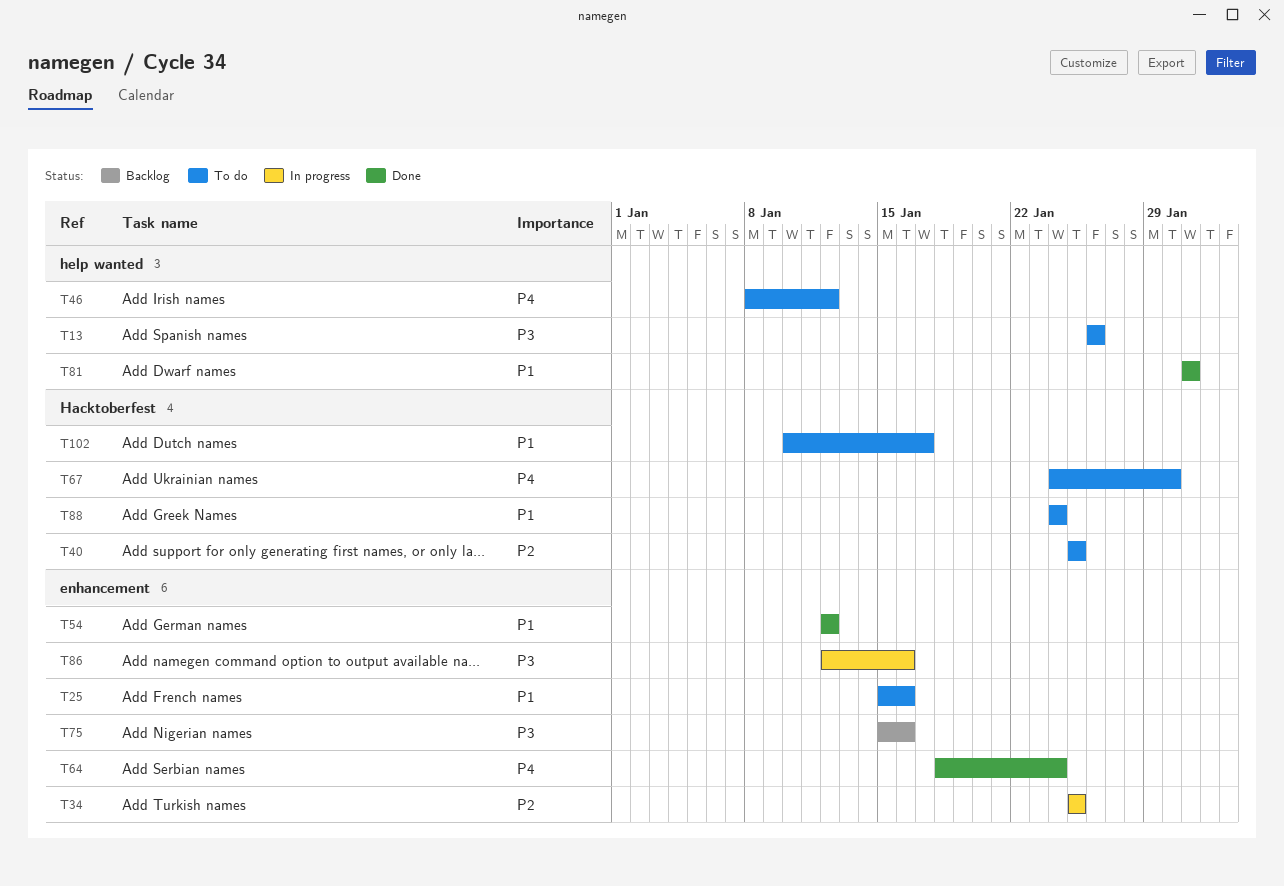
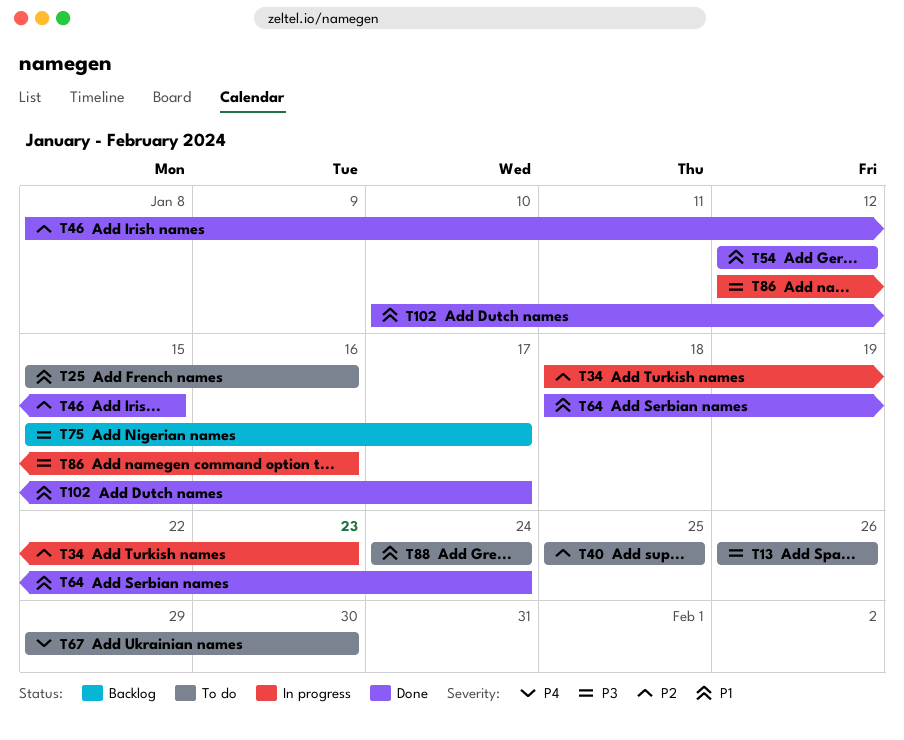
T34, start: Jan 25 -> Jan 18
T34, due: Jan 25 -> Jan 23
T46, status: To do -> Done
T46, priority: P4 -> P2
T46, due: Jan 12 -> Jan 15
T64, priority: P4 -> P1
T67, start: Jan 24 -> Jan 29
T75, due: Jan 16 -> Jan 17
T81: present -> none
T102, status: To do -> Done

